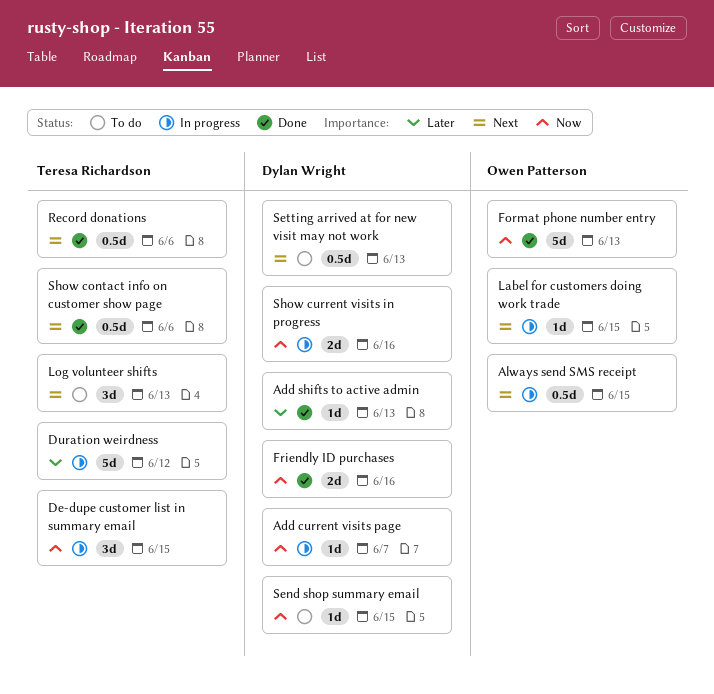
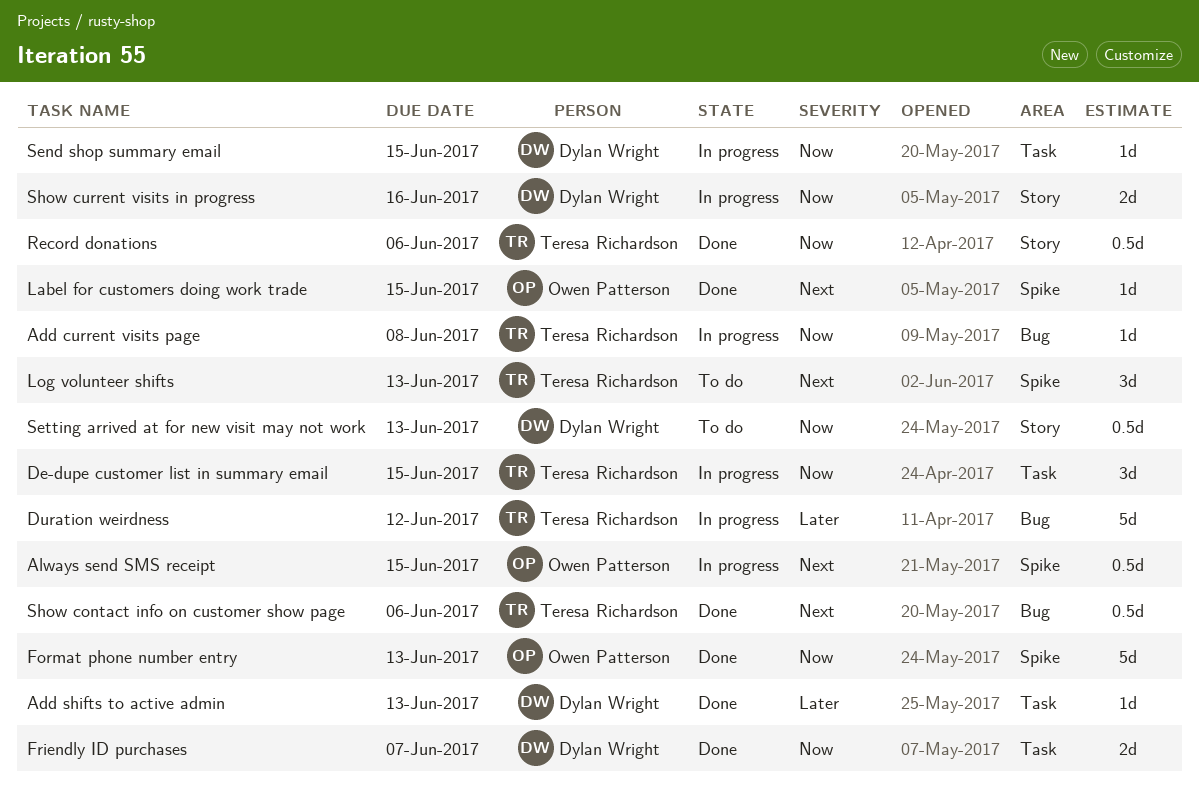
Add current visits page, owner: Dylan Wright -> Teresa Richardson
Add current visits page, due: Jun 7 -> Jun 8
Friendly ID purchases, due: Jun 16 -> Jun 7
Label for customers doing work trade, status: In progress -> Done
Record donations, priority: Next -> Now
Send shop summary email, status: To do -> In progress
Setting arrived at for new visit may not work, priority: Next -> Now

